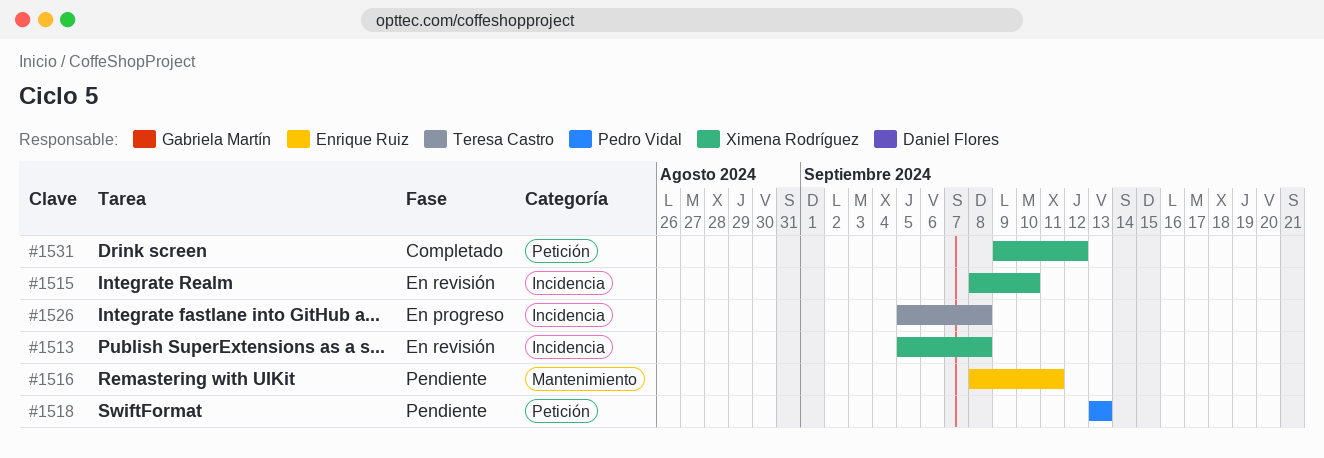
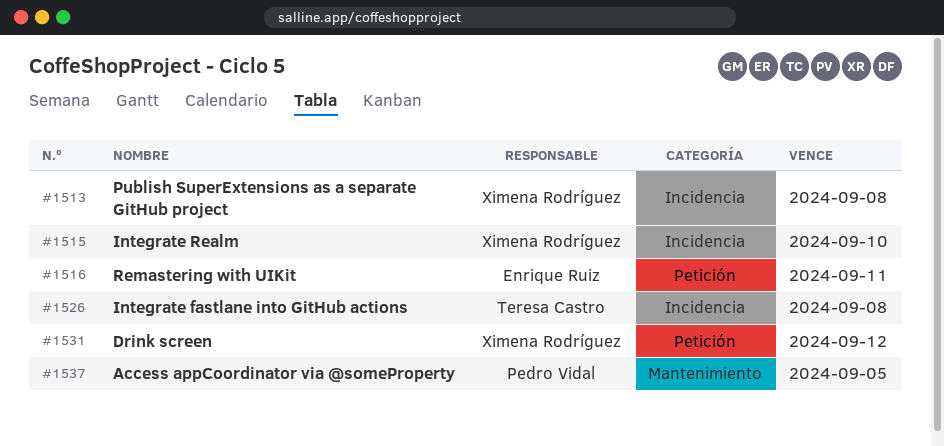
#1516, label: Mantenimiento -> Petición
#1518: present -> none
#1537: none -> present

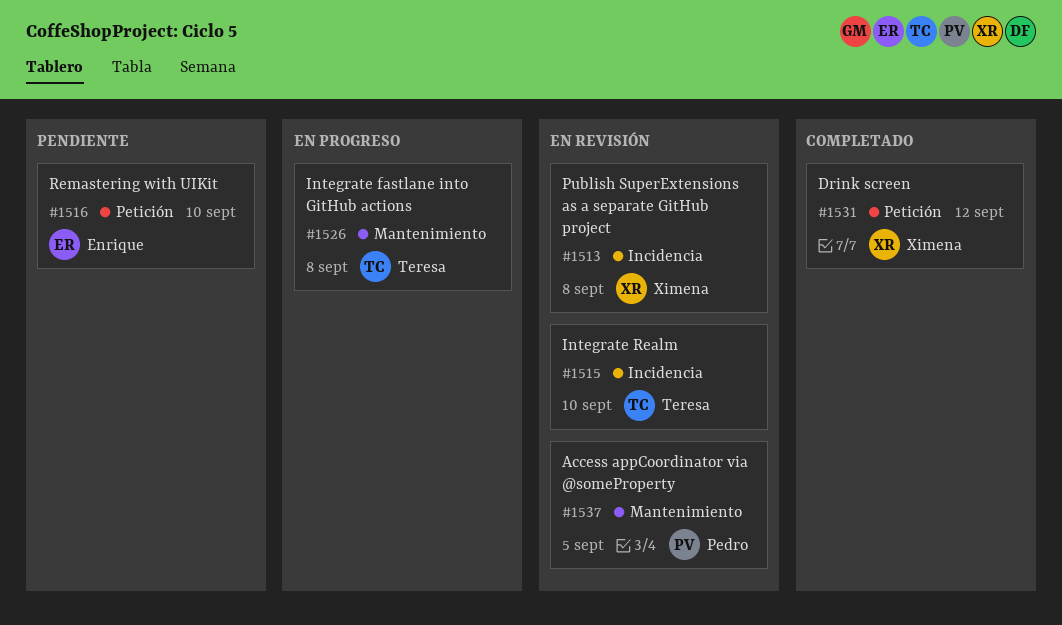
#1515, owner: Ximena Rodríguez -> Teresa Castro
#1516, due: Sep 11 -> Sep 10
#1526, label: Incidencia -> Mantenimiento

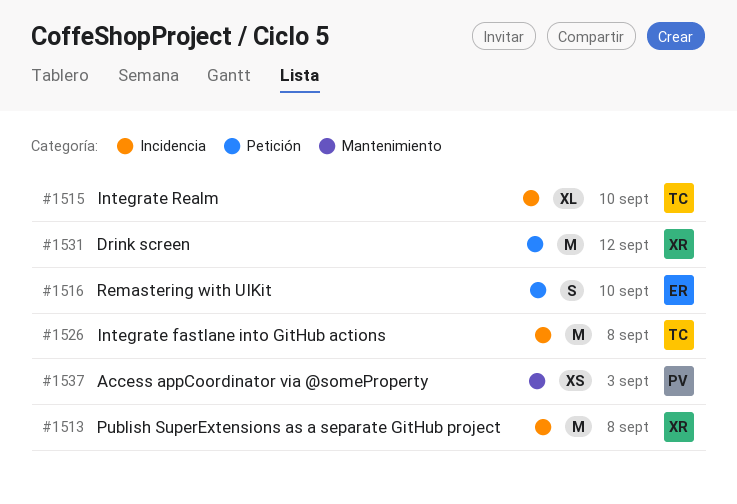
#1526, label: Mantenimiento -> Incidencia
#1537, due: Sep 5 -> Sep 3

